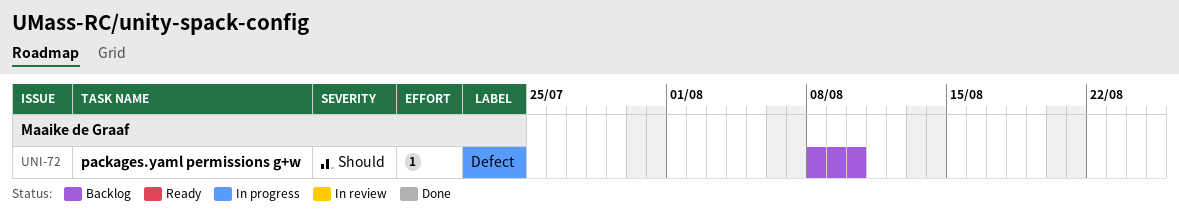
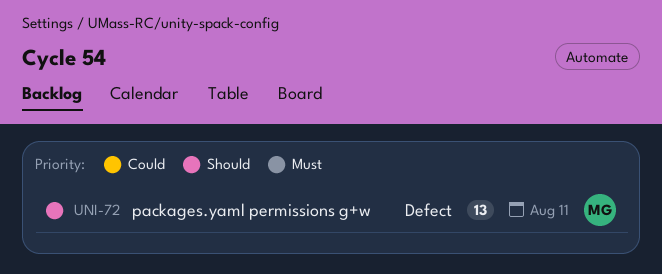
UNI-72, estimate: 1 -> 13
UNI-72, due: Aug 10 -> Aug 11

